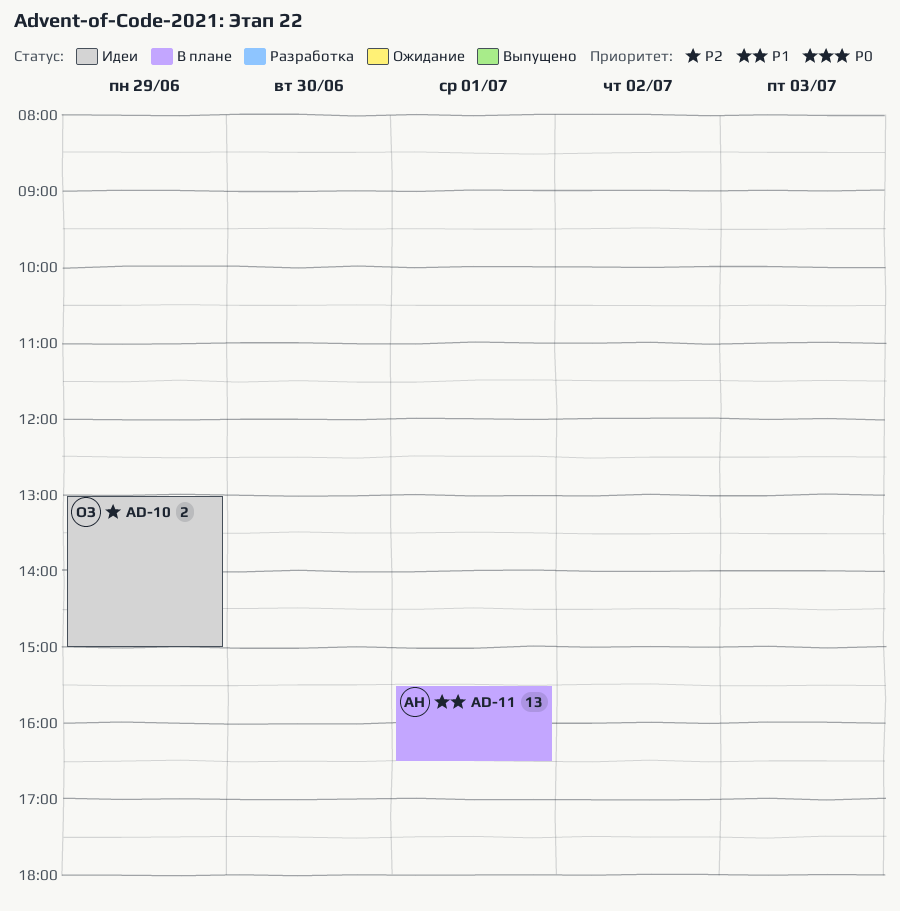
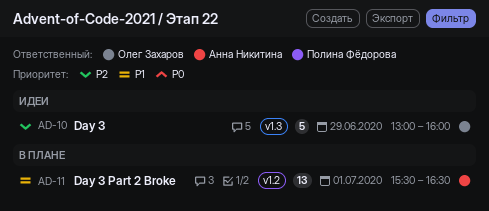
AD-10, estimate: 2 -> 5
AD-10, ends: 15:00 -> 16:00

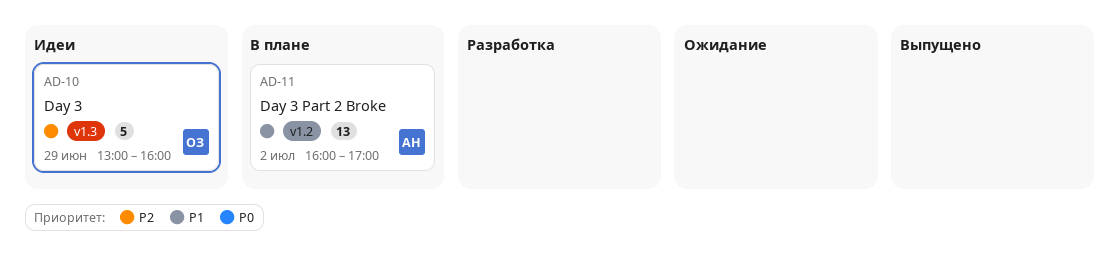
AD-11, day: Jul 1 -> Jul 2
AD-11, begins: 15:30 -> 16:00
AD-11, ends: 16:30 -> 17:00

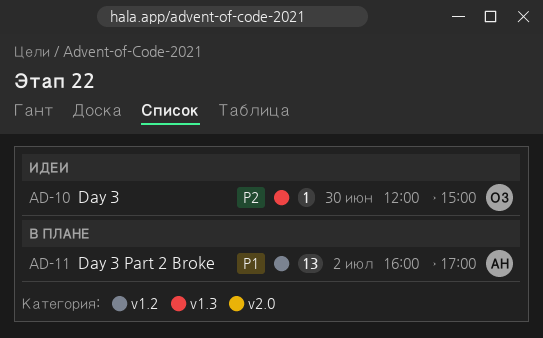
AD-10, estimate: 5 -> 1
AD-10, day: Jun 29 -> Jun 30
AD-10, begins: 13:00 -> 12:00
AD-10, ends: 16:00 -> 15:00

